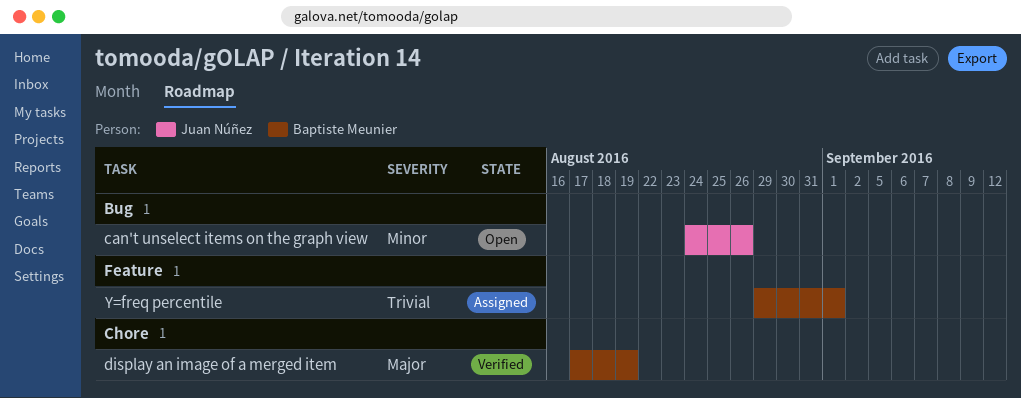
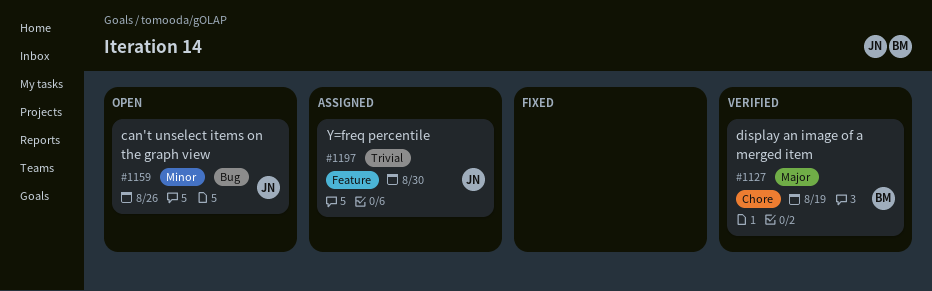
Y=freq percentile, owner: Baptiste Meunier -> Juan Núñez
Y=freq percentile, due: Sep 1 -> Aug 30

